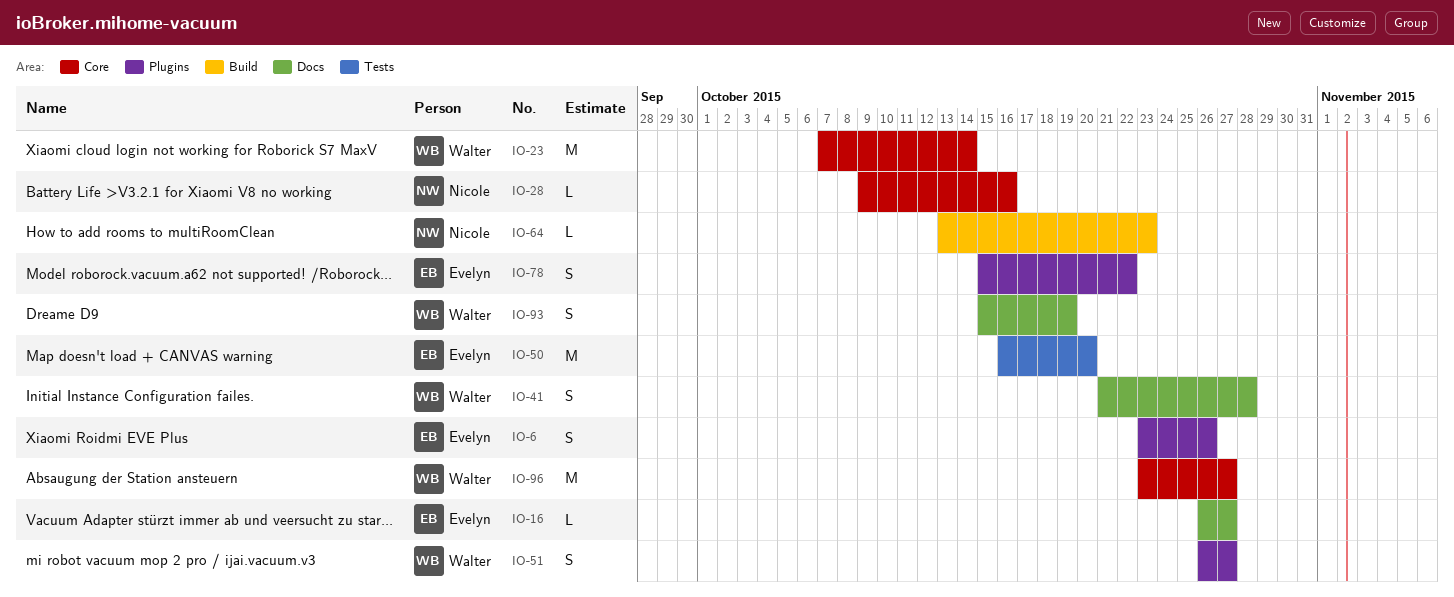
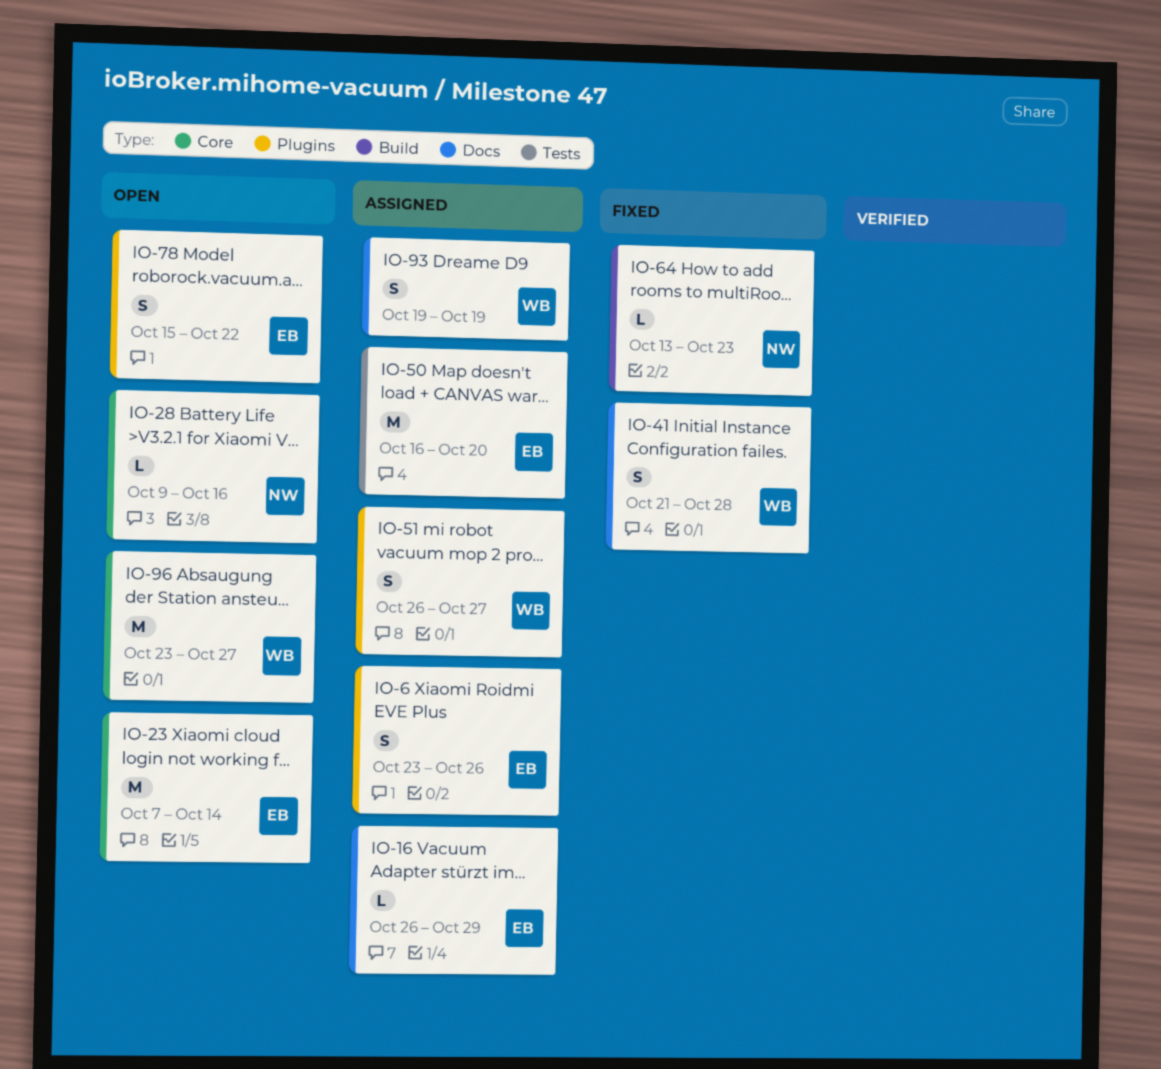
IO-16, due: Oct 27 -> Oct 29
IO-23, owner: Walter -> Evelyn
IO-93, start: Oct 15 -> Oct 19

